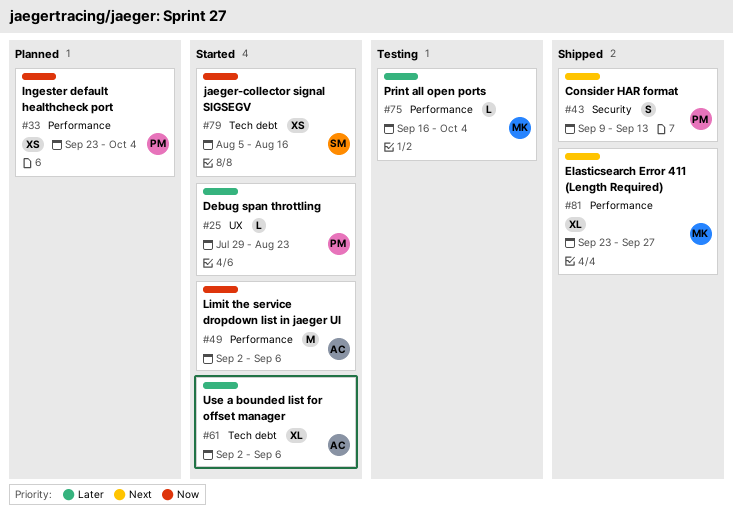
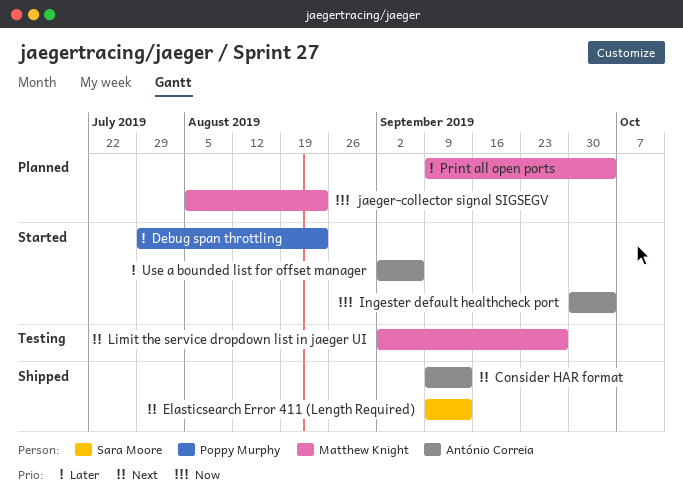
Consider HAR format, owner: Poppy Murphy -> António Correia
Elasticsearch Error 411 (Length Required), owner: Matthew Knight -> Sara Moore
Elasticsearch Error 411 (Length Required), start: Sep 23 -> Sep 9
Elasticsearch Error 411 (Length Required), due: Sep 27 -> Sep 13
Ingester default healthcheck port, status: Planned -> Started
Ingester default healthcheck port, owner: Poppy Murphy -> António Correia
Ingester default healthcheck port, start: Sep 23 -> Sep 30
jaeger-collector signal SIGSEGV, status: Started -> Planned
jaeger-collector signal SIGSEGV, owner: Sara Moore -> Matthew Knight
jaeger-collector signal SIGSEGV, due: Aug 16 -> Aug 23
Limit the service dropdown list in jaeger UI, status: Started -> Testing
Limit the service dropdown list in jaeger UI, owner: António Correia -> Matthew Knight
Limit the service dropdown list in jaeger UI, priority: Now -> Next
Limit the service dropdown list in jaeger UI, due: Sep 6 -> Sep 27
Print all open ports, status: Testing -> Planned
Print all open ports, start: Sep 16 -> Sep 9

